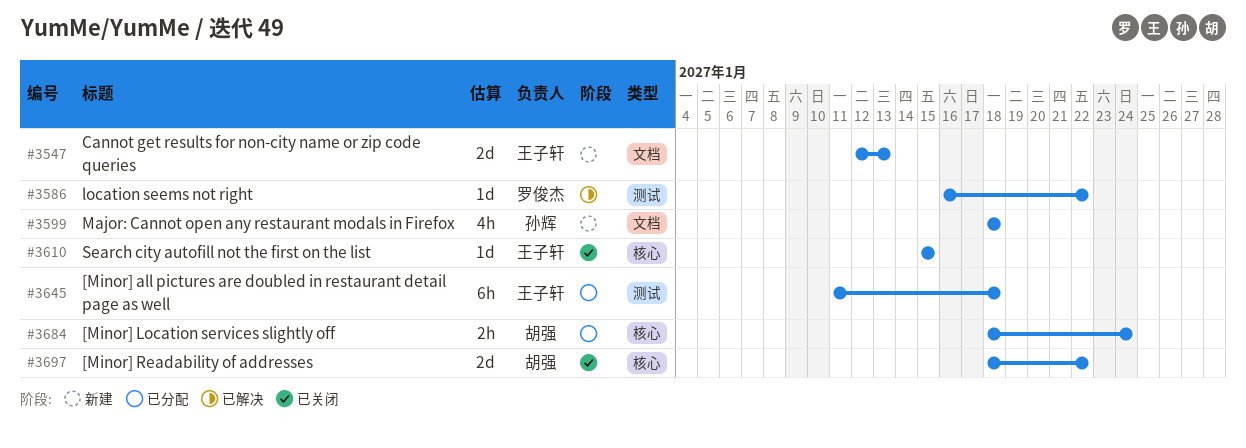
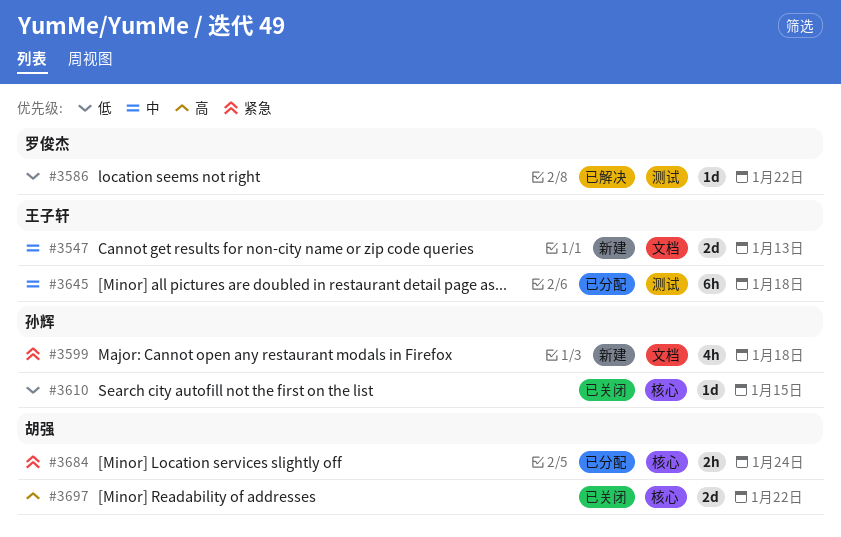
#3610, owner: 王子轩 -> 孙辉

